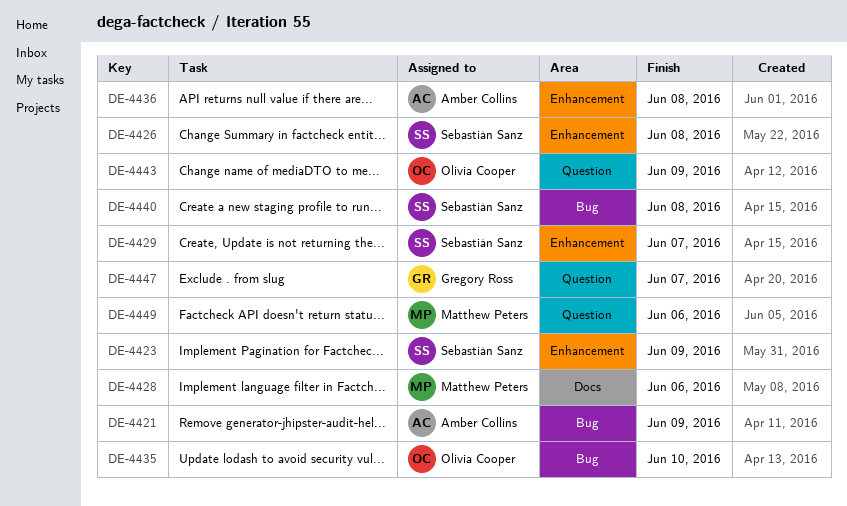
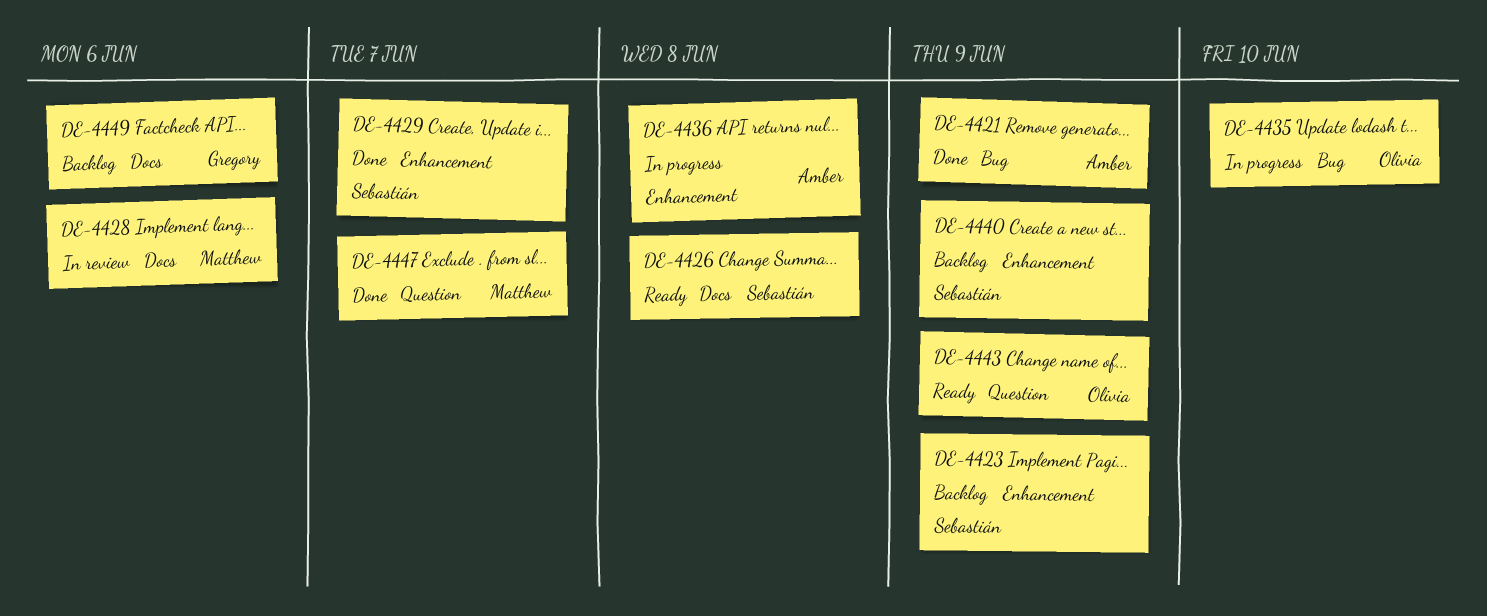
DE-4426, label: Enhancement -> Docs
DE-4440, label: Bug -> Enhancement
DE-4440, due: Jun 8 -> Jun 9
DE-4447, owner: Gregory Ross -> Matthew Peters
DE-4449, owner: Matthew Peters -> Gregory Ross
DE-4449, label: Question -> Docs

